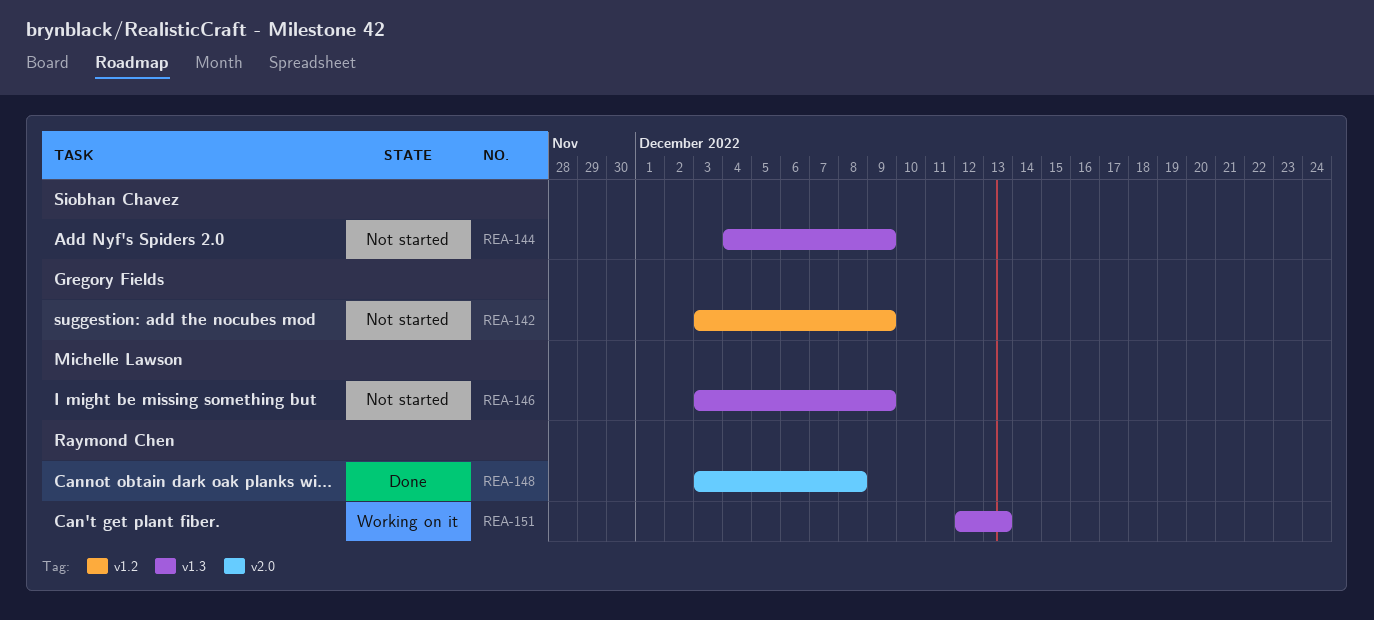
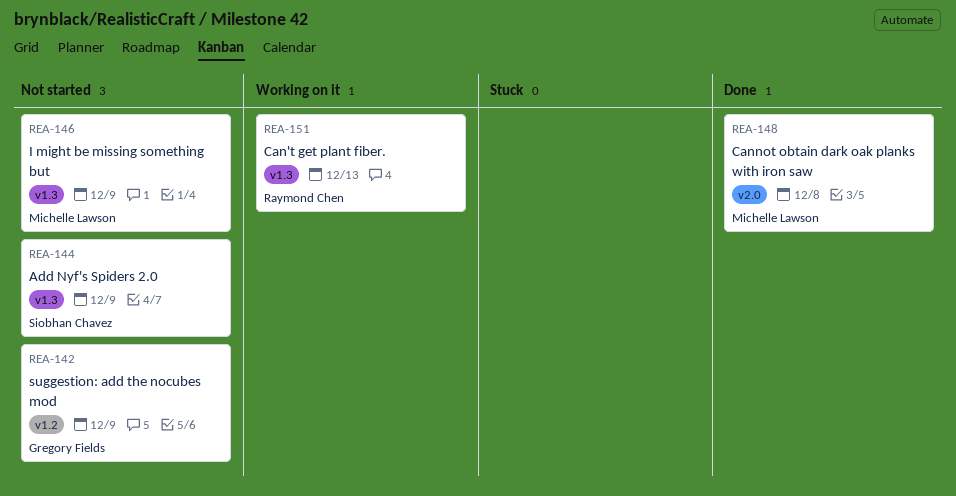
REA-148, owner: Raymond Chen -> Michelle Lawson

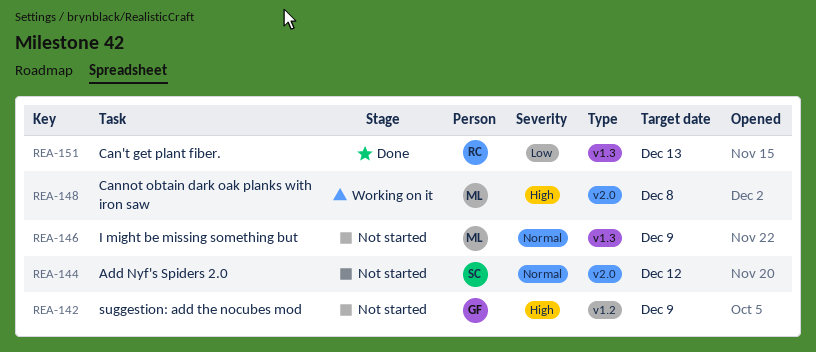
REA-144, label: v1.3 -> v2.0
REA-144, due: Dec 9 -> Dec 12
REA-148, status: Done -> Working on it
REA-151, status: Working on it -> Done

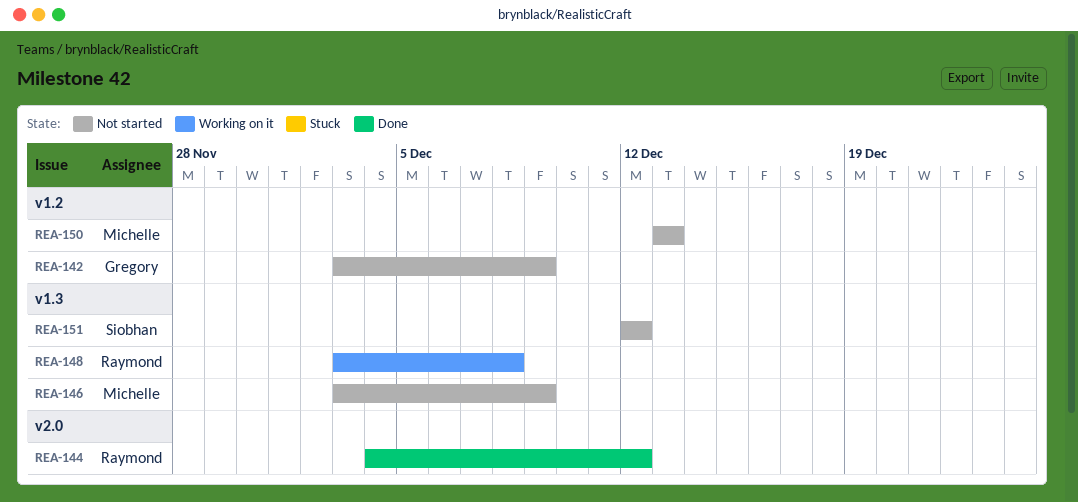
REA-144, status: Not started -> Done
REA-144, owner: Siobhan -> Raymond
REA-148, owner: Michelle -> Raymond
REA-148, label: v2.0 -> v1.3
REA-150: none -> present
REA-151, status: Done -> Not started
REA-151, owner: Raymond -> Siobhan
REA-151, due: Dec 13 -> Dec 12

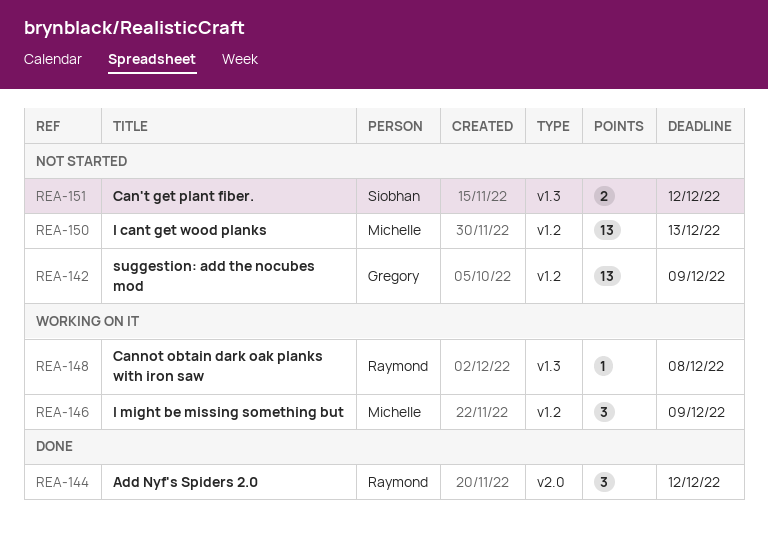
REA-146, status: Not started -> Working on it
REA-146, label: v1.3 -> v1.2

